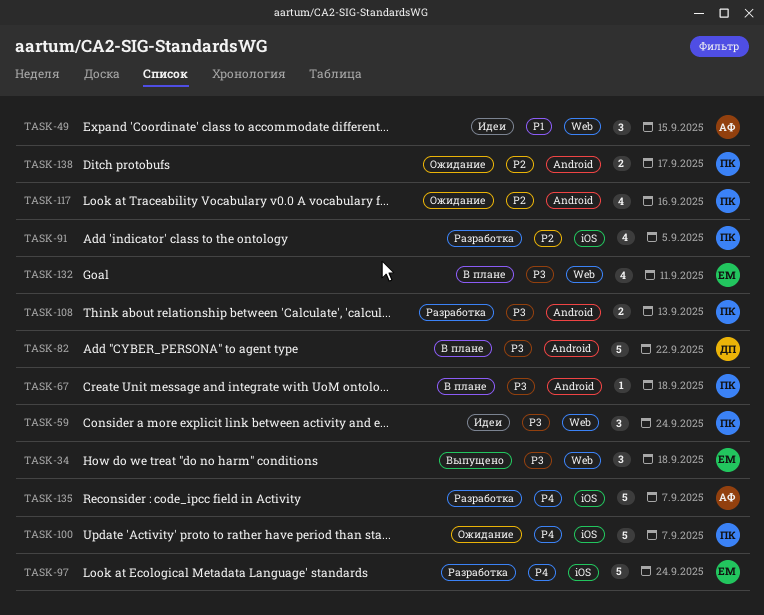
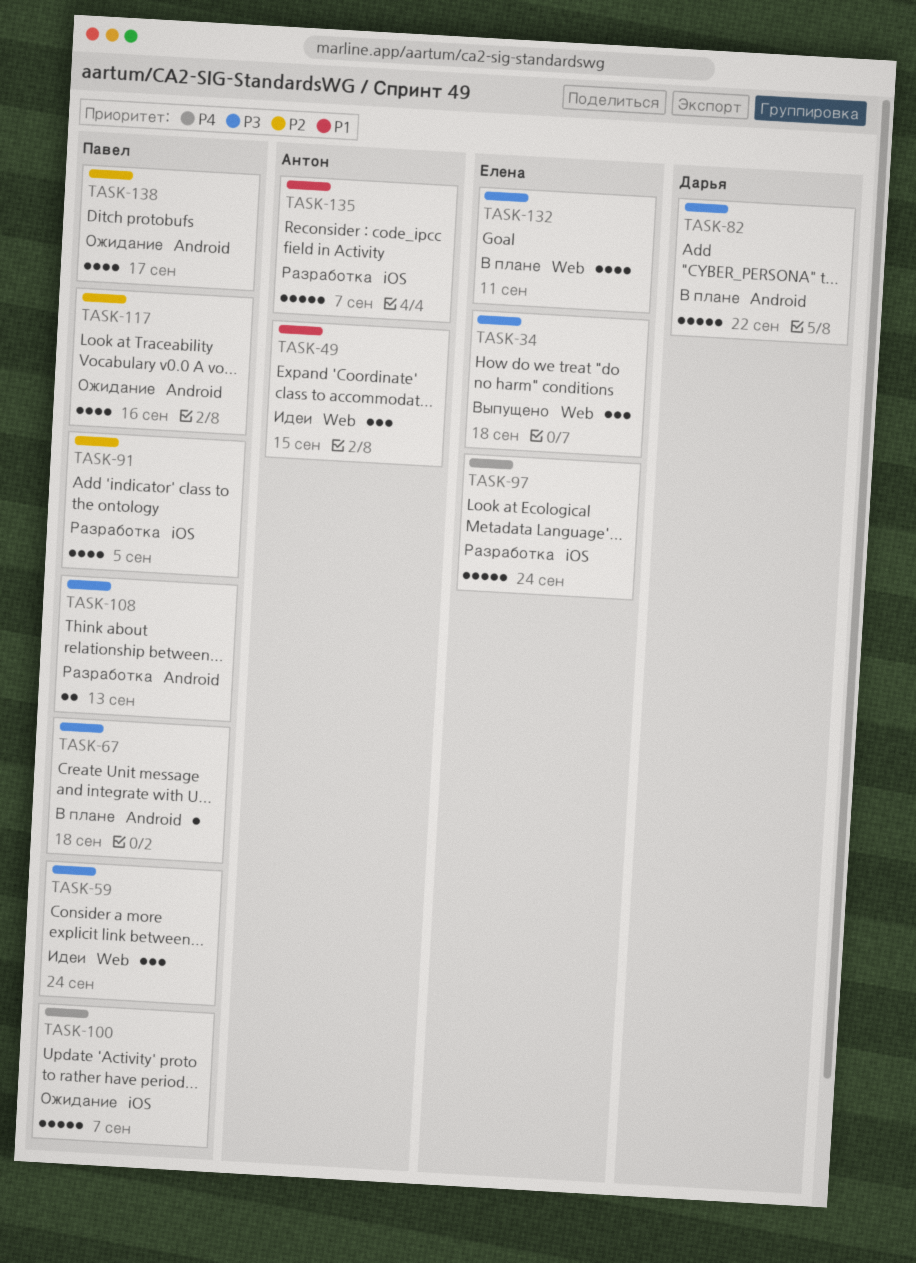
TASK-135, priority: P4 -> P1
TASK-138, estimate: 2 -> 4

